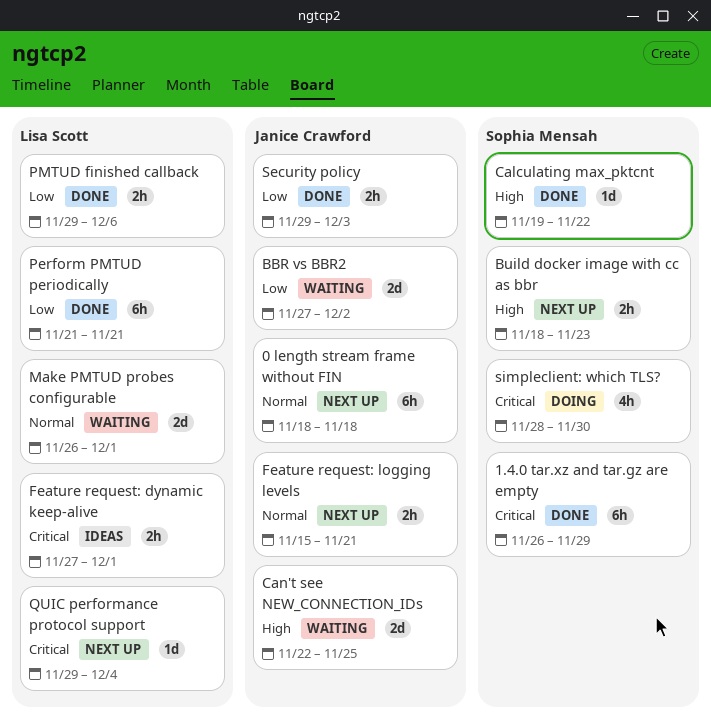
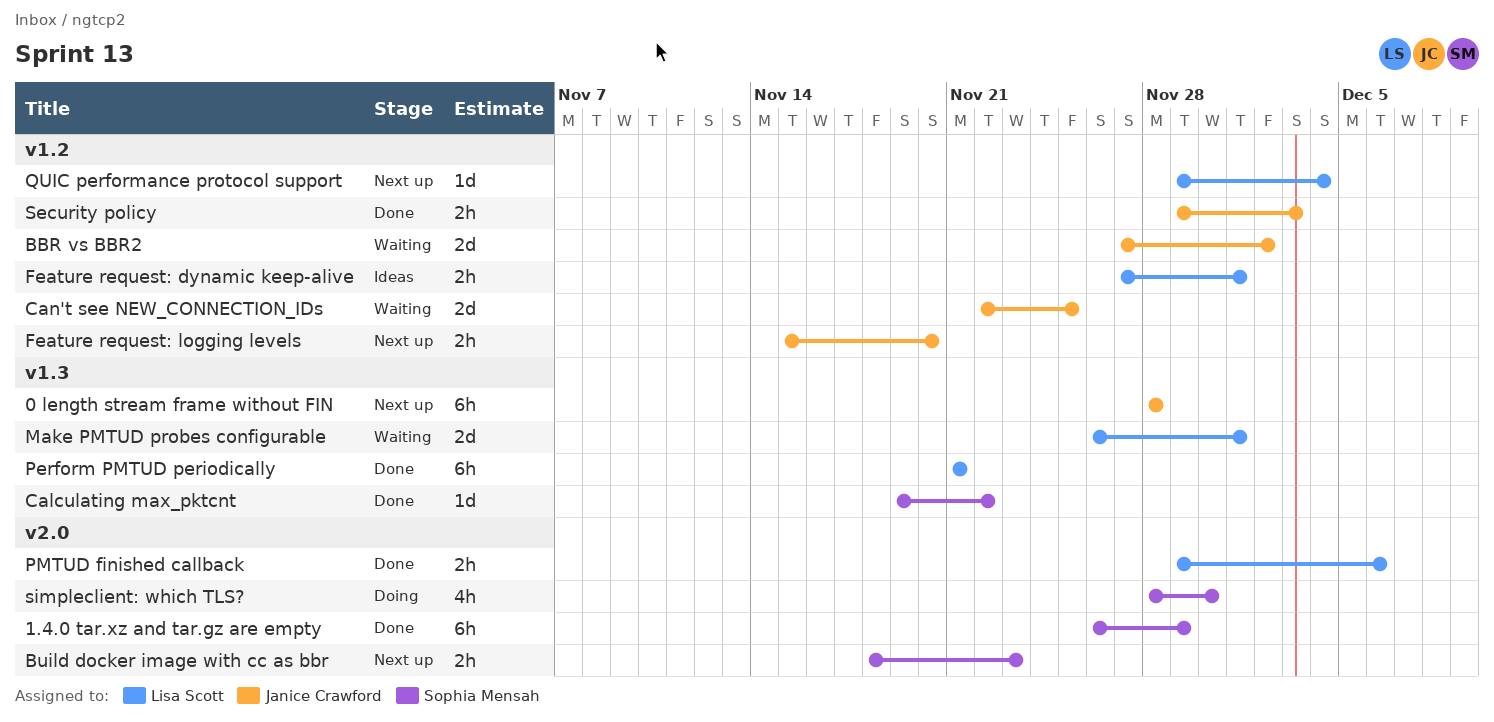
0 length stream frame without FIN, start: Nov 18 -> Nov 28
0 length stream frame without FIN, due: Nov 18 -> Nov 28
Feature request: logging levels, due: Nov 21 -> Nov 20

